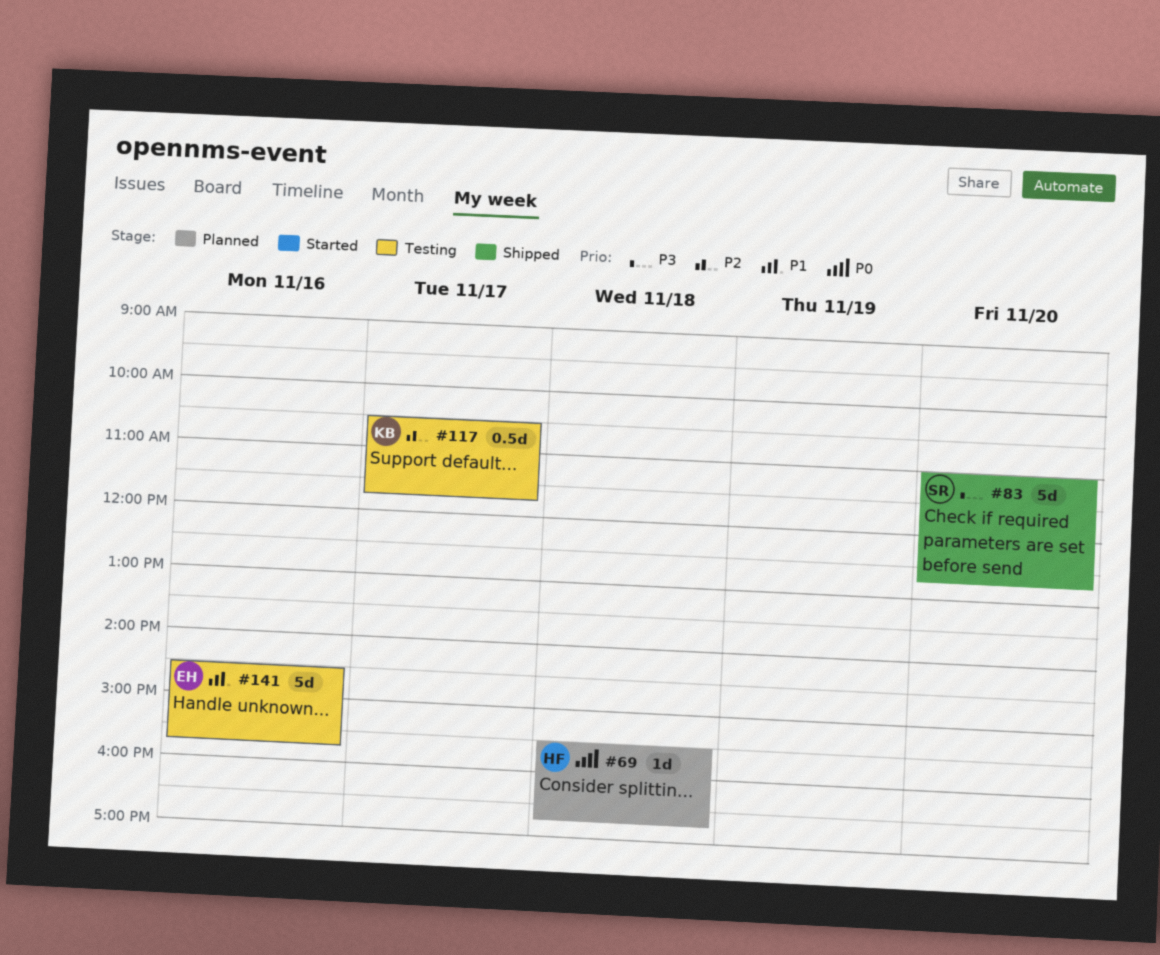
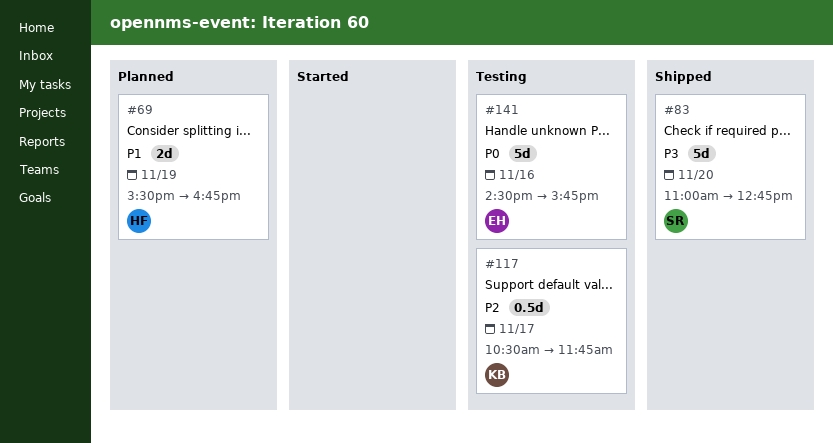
#69, priority: P0 -> P1
#69, estimate: 1d -> 2d
#69, day: Nov 18 -> Nov 19
#141, priority: P1 -> P0

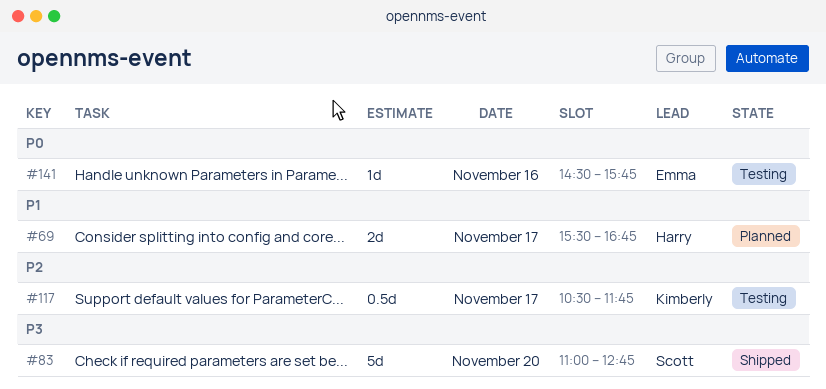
#69, day: Nov 19 -> Nov 17
#141, estimate: 5d -> 1d

